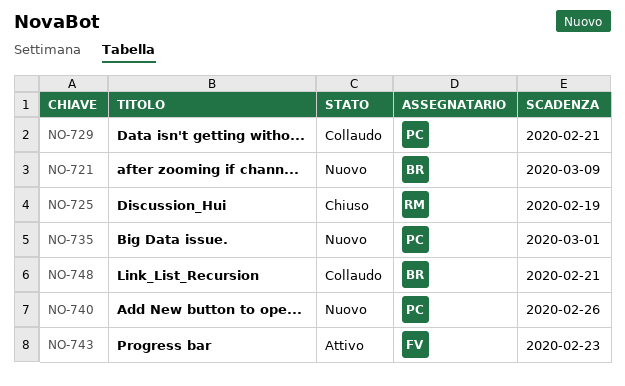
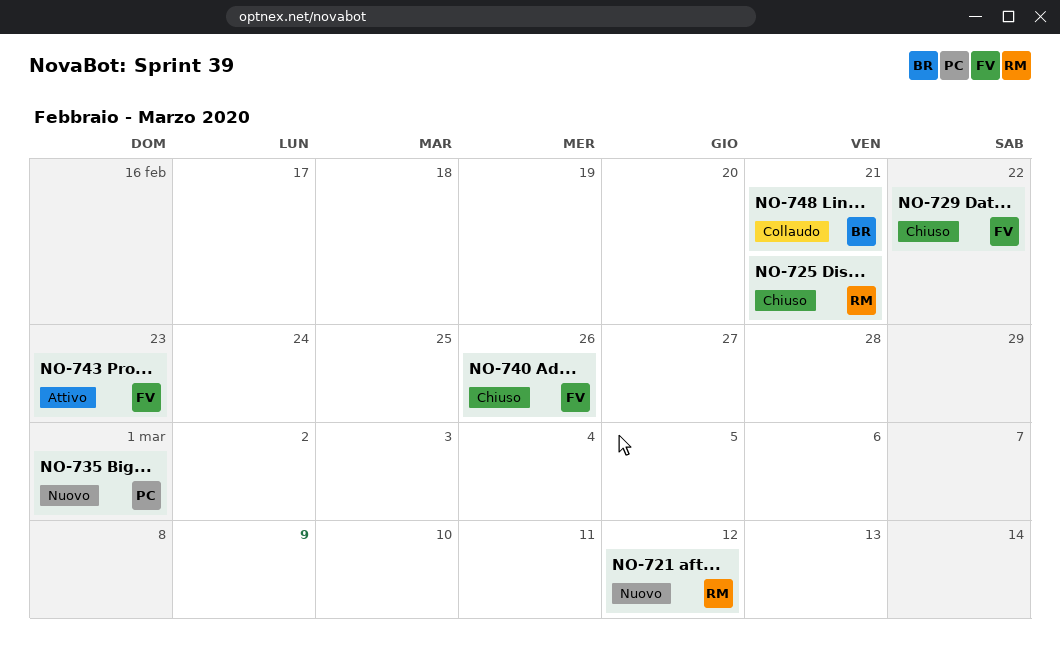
NO-721, owner: BR -> RM
NO-721, due: Mar 9 -> Mar 12
NO-725, due: Feb 19 -> Feb 21
NO-729, status: Collaudo -> Chiuso
NO-729, owner: PC -> FV
NO-729, due: Feb 21 -> Feb 22
NO-740, status: Nuovo -> Chiuso
NO-740, owner: PC -> FV

